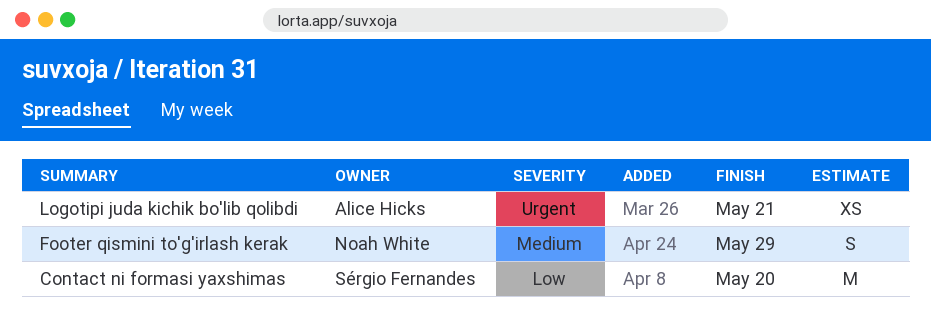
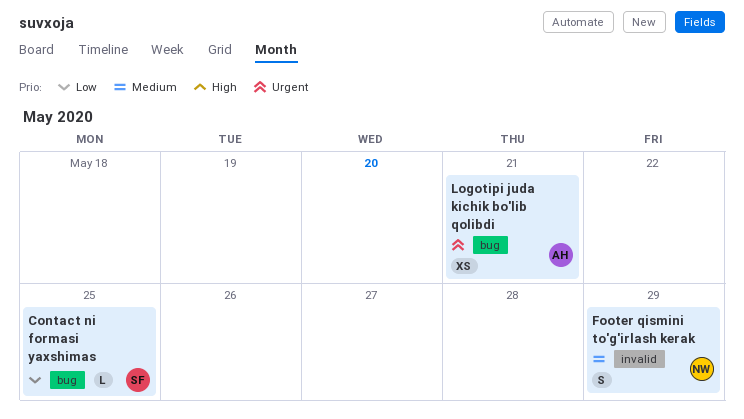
Contact ni formasi yaxshimas, estimate: M -> L
Contact ni formasi yaxshimas, due: May 20 -> May 25

